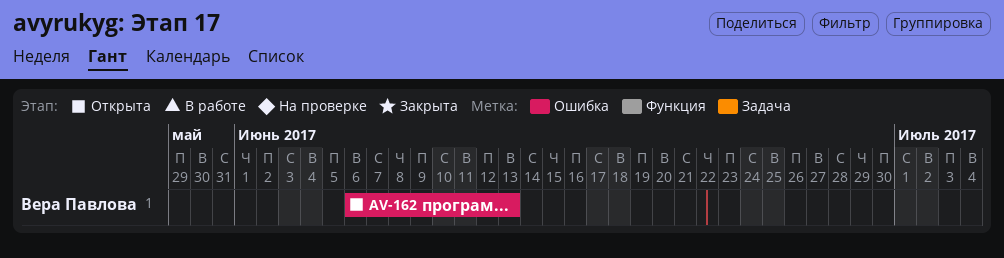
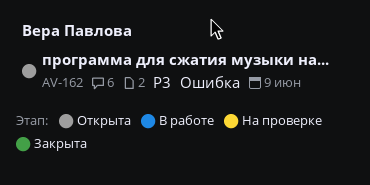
AV-162, due: Jun 13 -> Jun 9

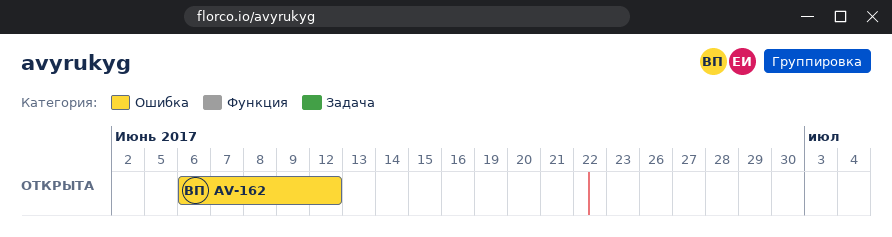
AV-162, due: Jun 9 -> Jun 12

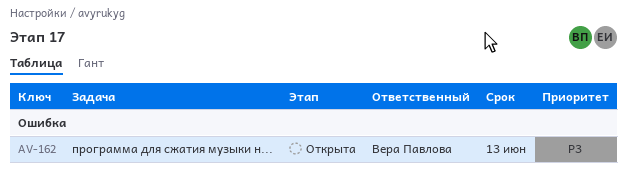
AV-162, due: Jun 12 -> Jun 13

